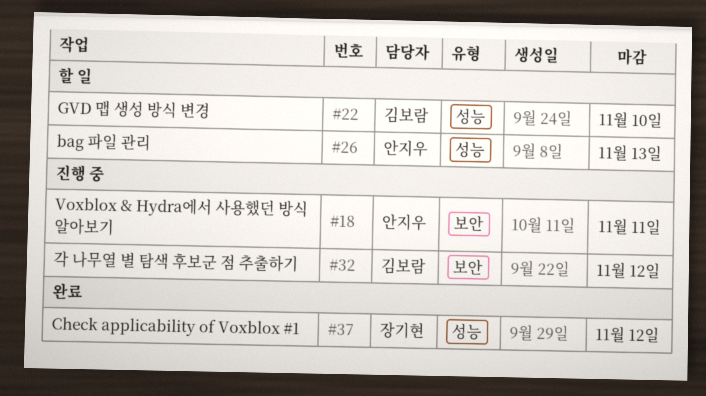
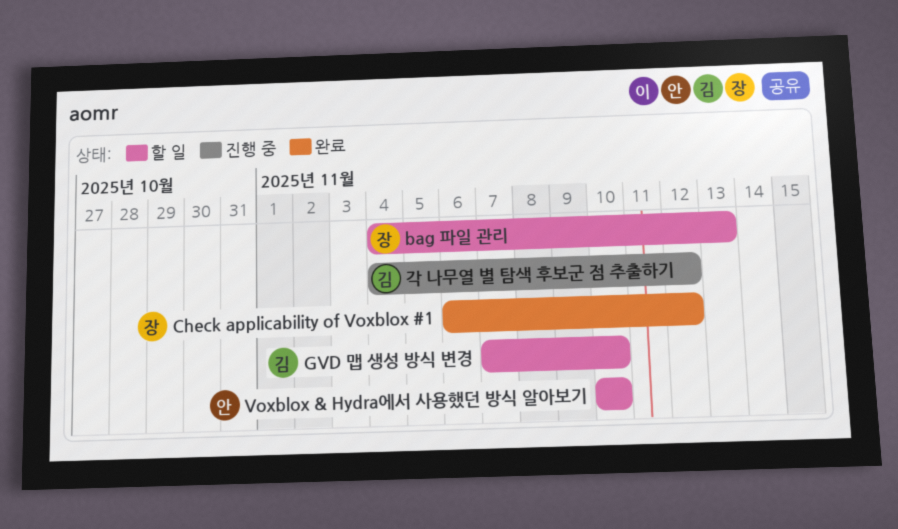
bag 파일 관리, owner: 안지우 -> 장기현
Voxblox & Hydra에서 사용했던 방식 알아보기, status: 진행 중 -> 할 일
Voxblox & Hydra에서 사용했던 방식 알아보기, due: Nov 11 -> Nov 10

